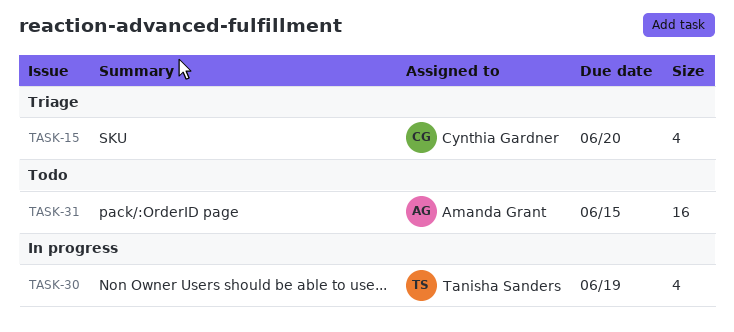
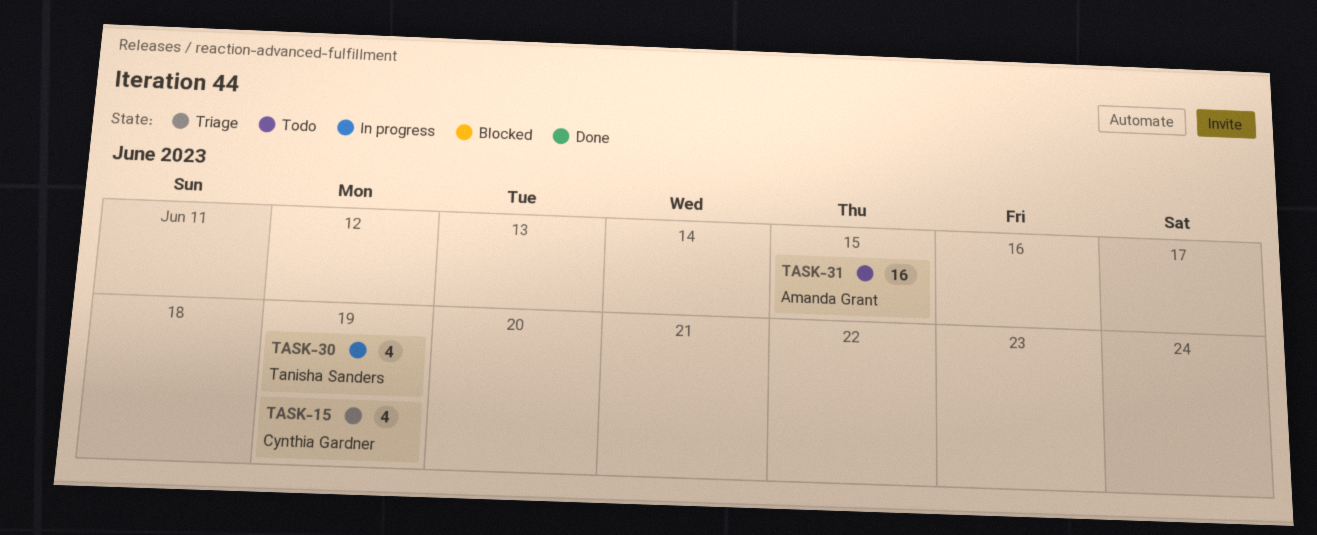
TASK-15, due: Jun 20 -> Jun 19

